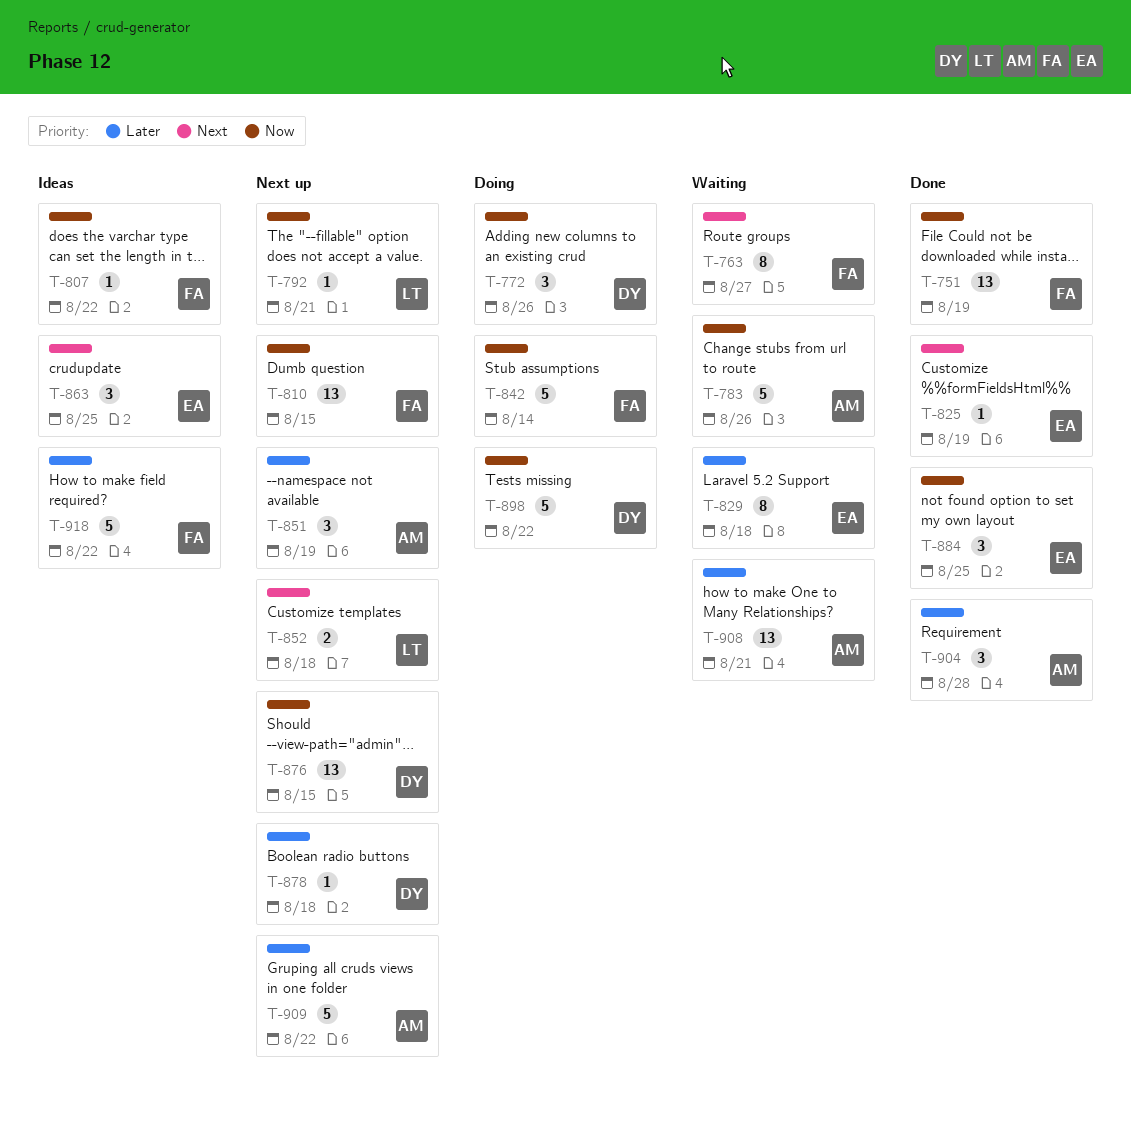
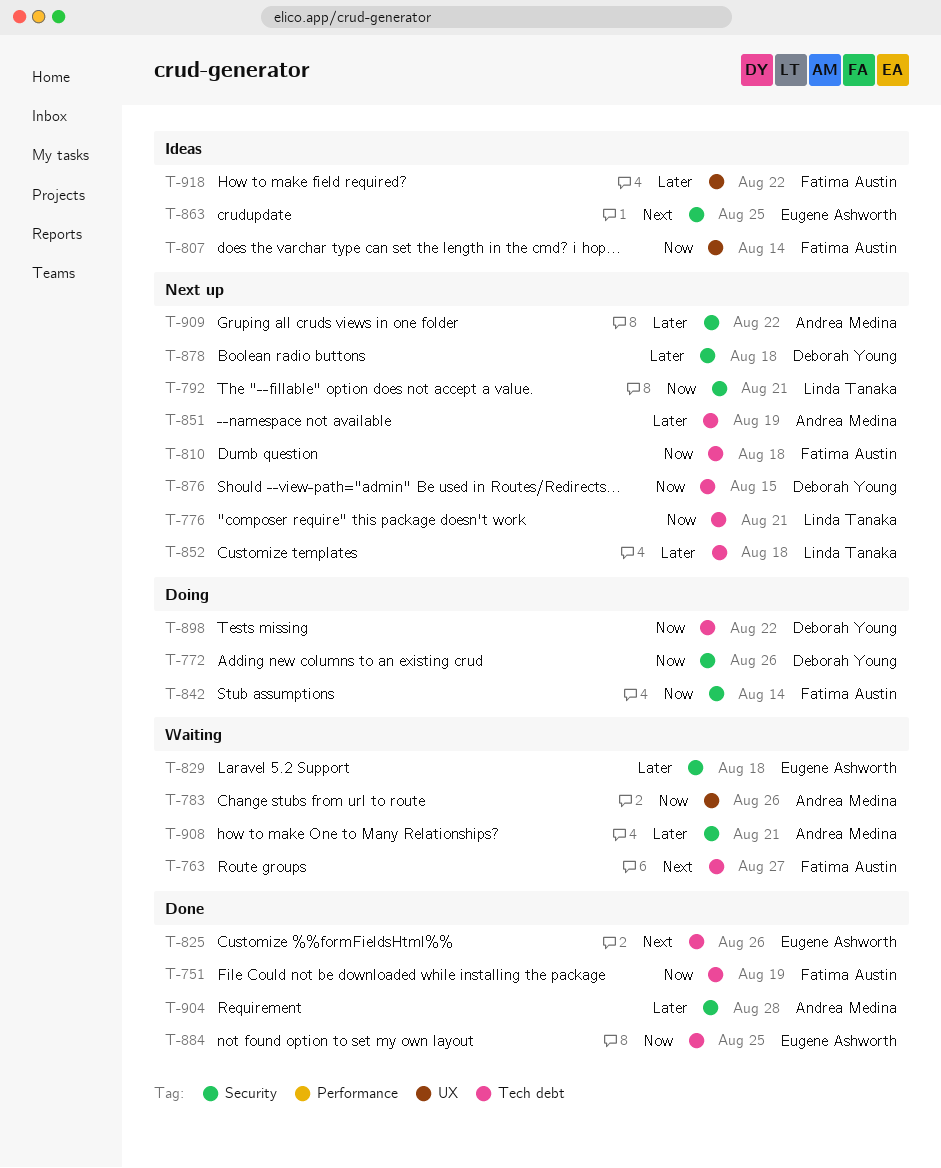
T-776: none -> present
T-807, due: Aug 22 -> Aug 14
T-810, due: Aug 15 -> Aug 18
T-825, due: Aug 19 -> Aug 26
T-852, priority: Next -> Later

